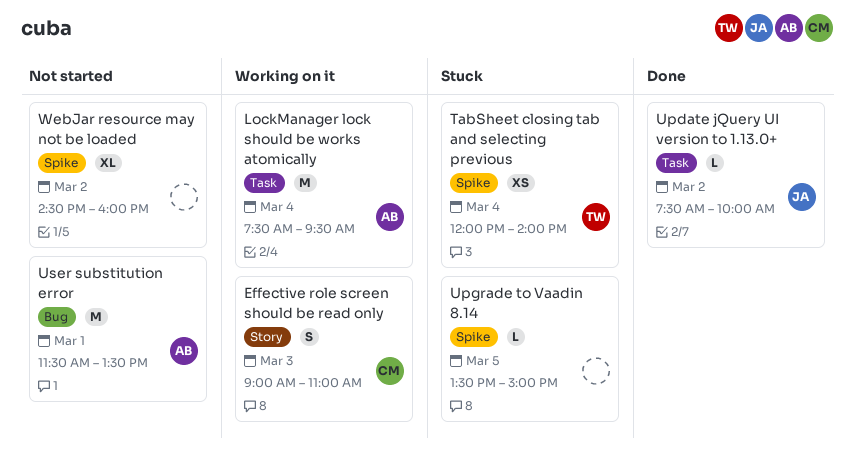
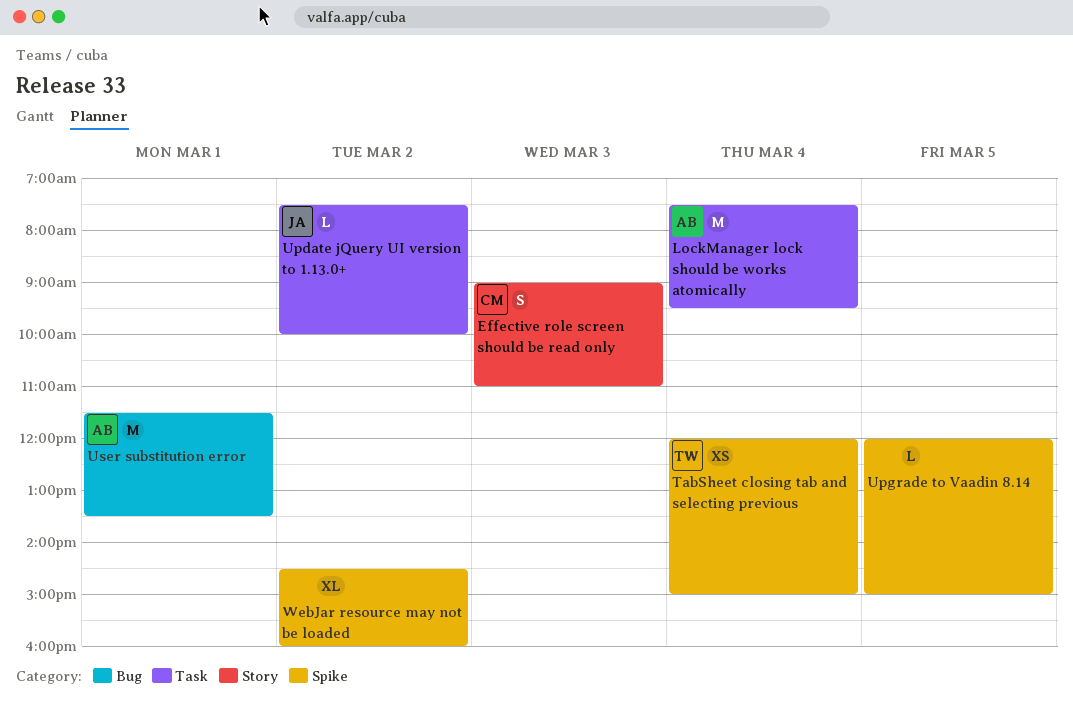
TabSheet closing tab and selecting previous, ends: 14:00 -> 15:00
Upgrade to Vaadin 8.14, begins: 13:30 -> 12:00

